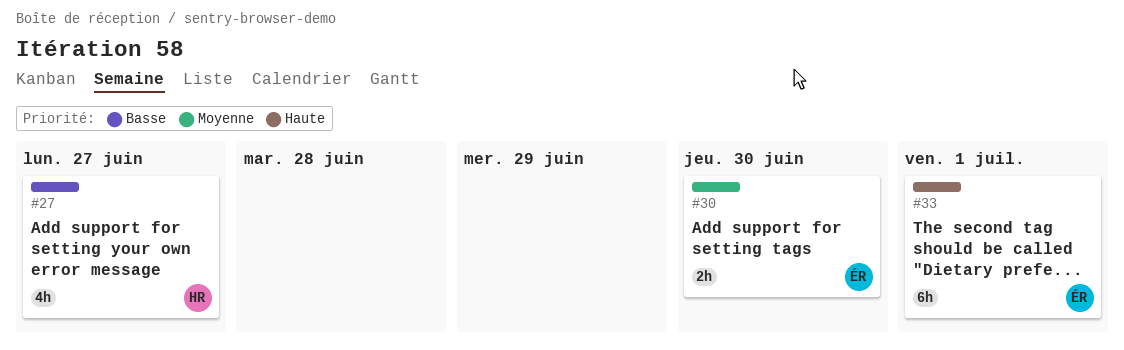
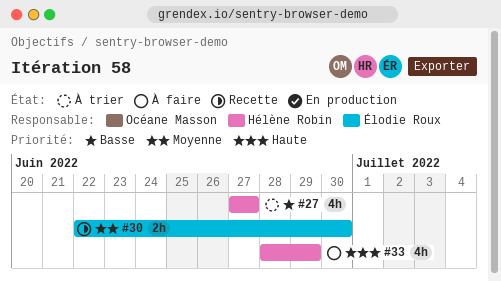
#33, owner: Élodie Roux -> Hélène Robin
#33, estimate: 6h -> 4h
#33, due: Jul 1 -> Jun 29

